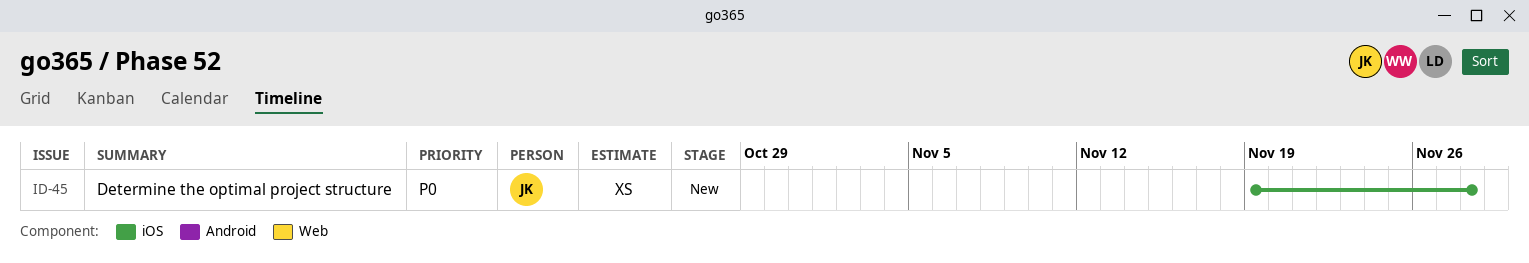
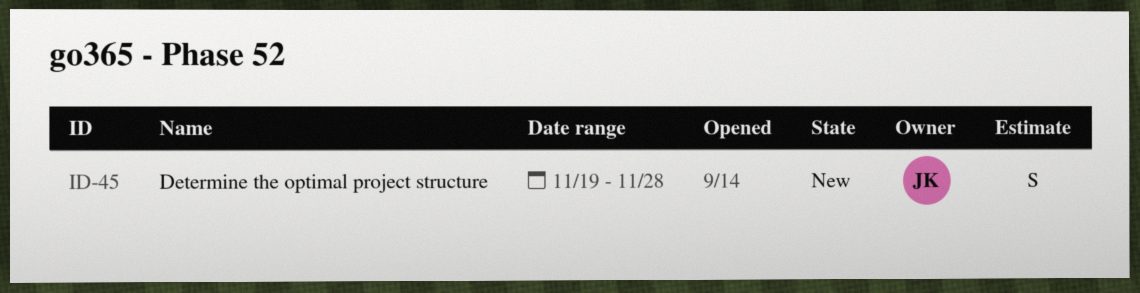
ID-45, estimate: XS -> S

